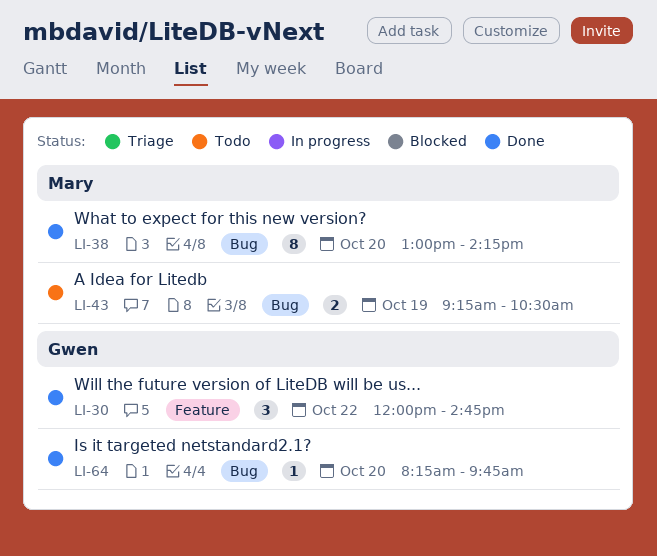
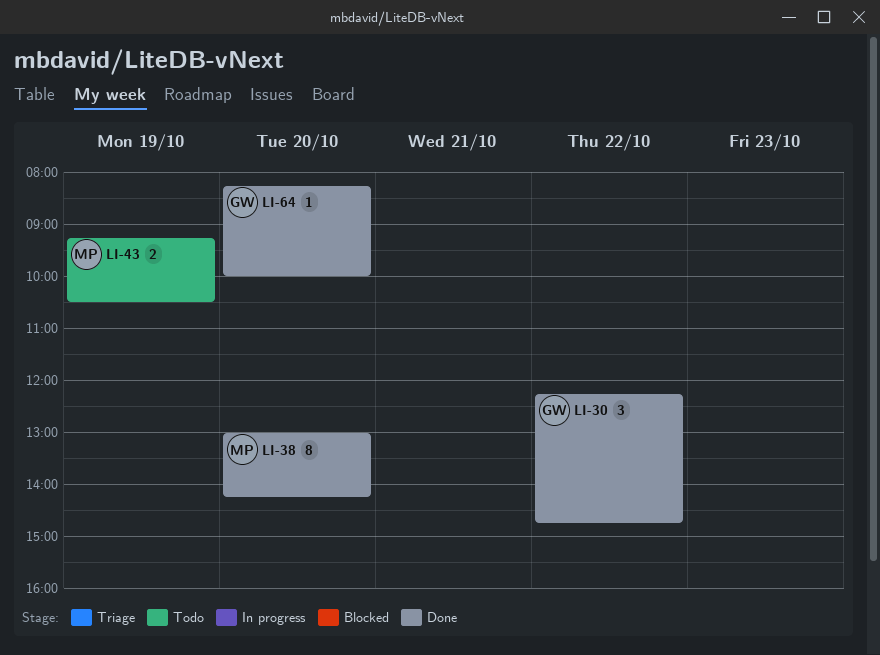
LI-30, begins: 12:00 -> 12:15
LI-64, ends: 09:45 -> 10:00

